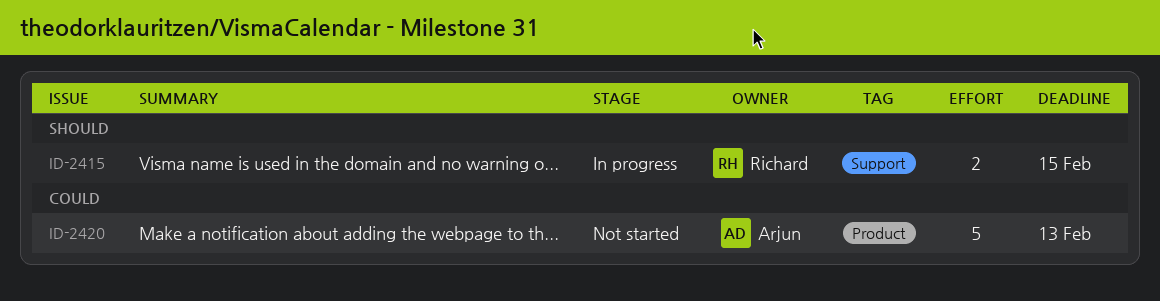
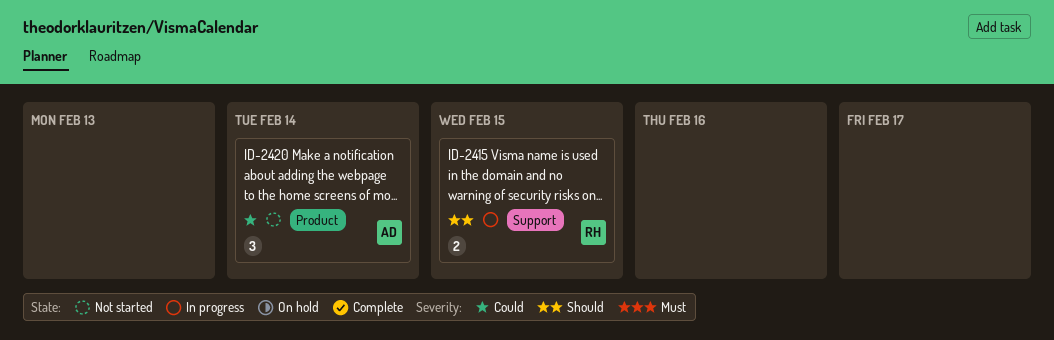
ID-2420, estimate: 5 -> 3
ID-2420, due: Feb 13 -> Feb 14

